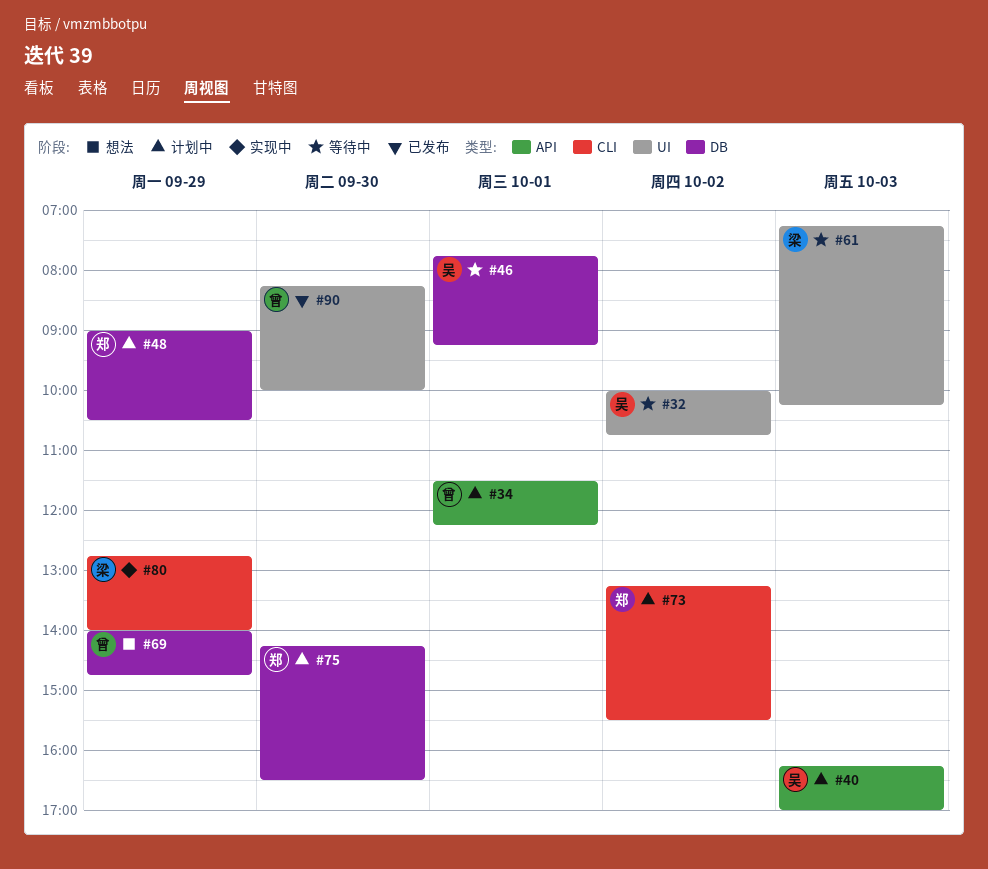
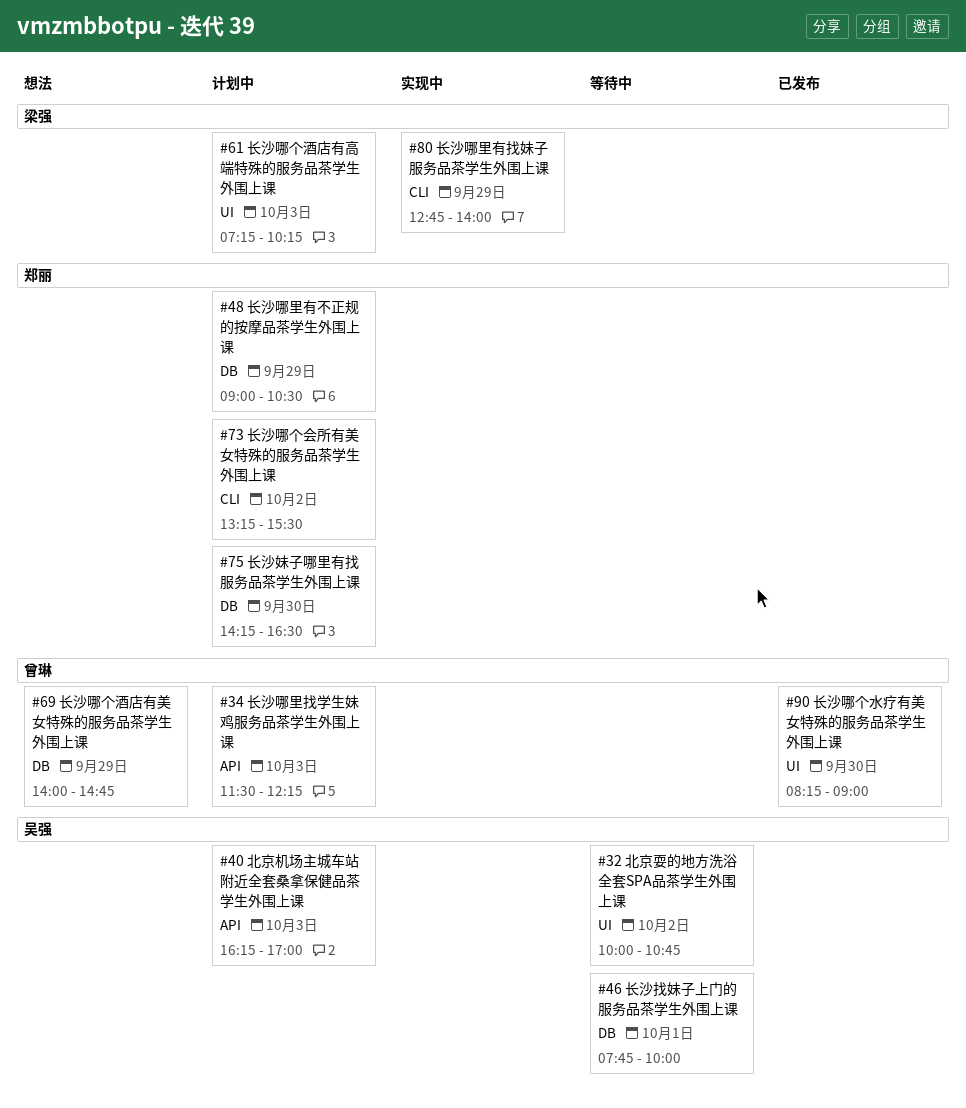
#34, day: Oct 1 -> Oct 3
#46, ends: 09:15 -> 10:00
#61, status: 等待中 -> 计划中
#90, ends: 10:00 -> 09:00

